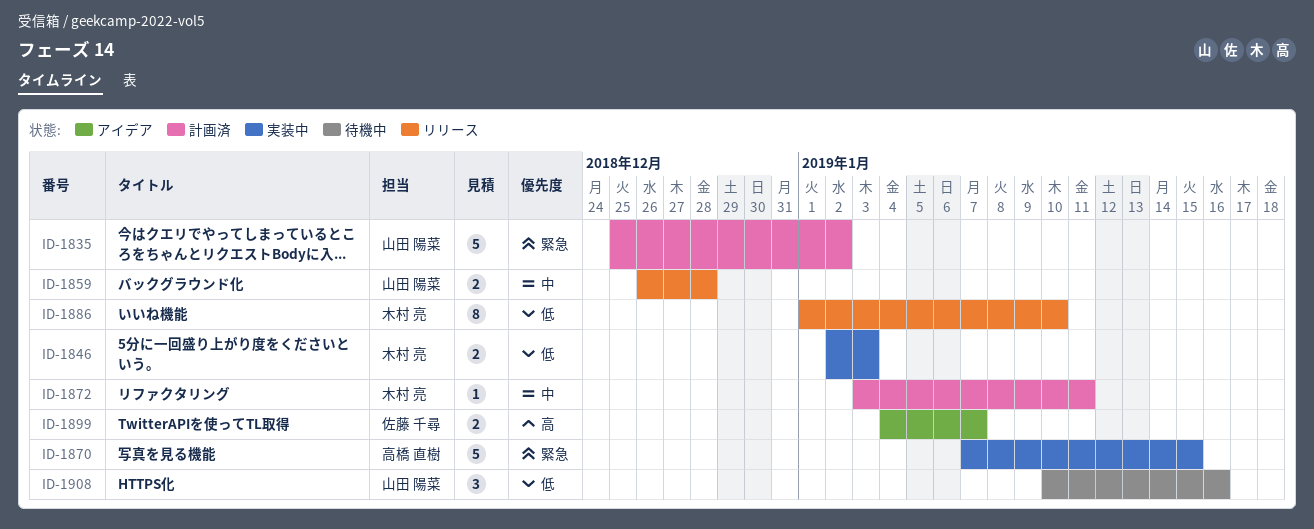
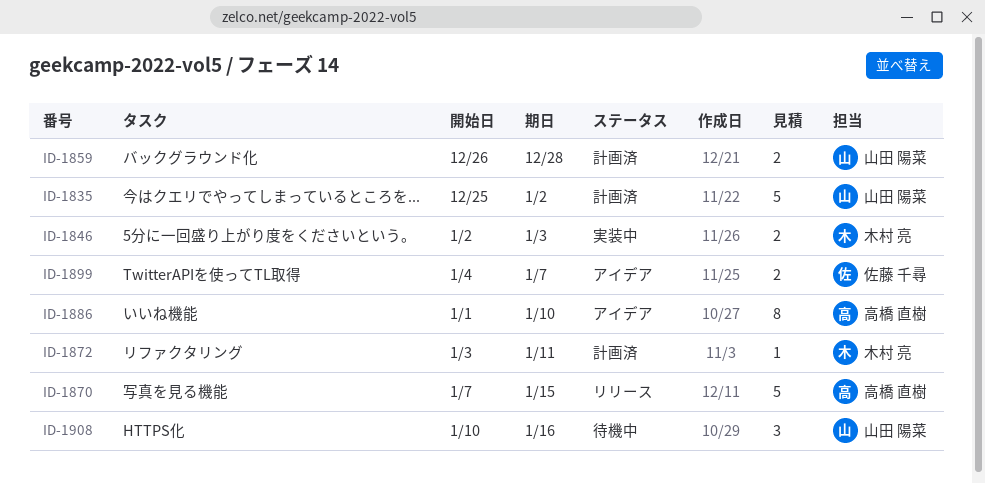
ID-1859, status: リリース -> 計画済
ID-1870, status: 実装中 -> リリース
ID-1886, status: リリース -> アイデア
ID-1886, owner: 木村 亮 -> 高橋 直樹

